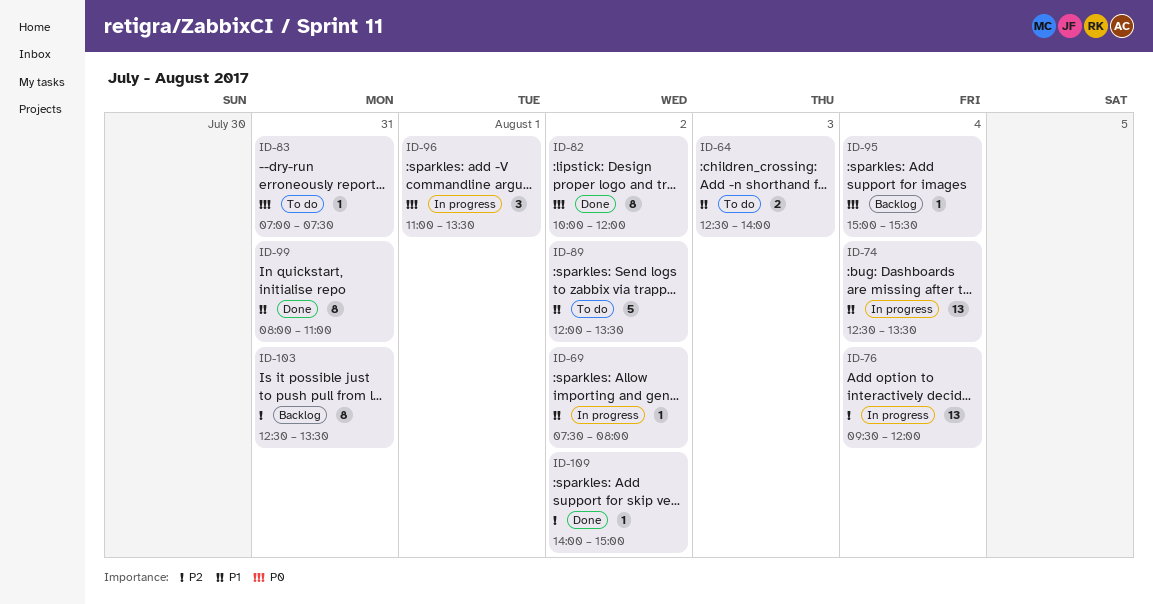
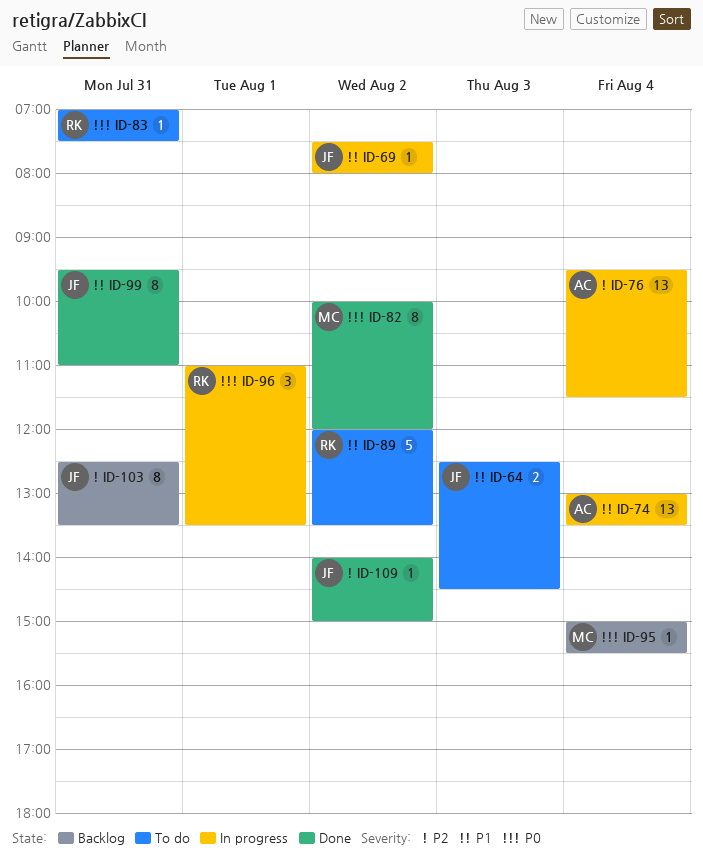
ID-64, ends: 14:00 -> 14:30
ID-74, begins: 12:30 -> 13:00
ID-76, ends: 12:00 -> 11:30
ID-99, begins: 08:00 -> 09:30

